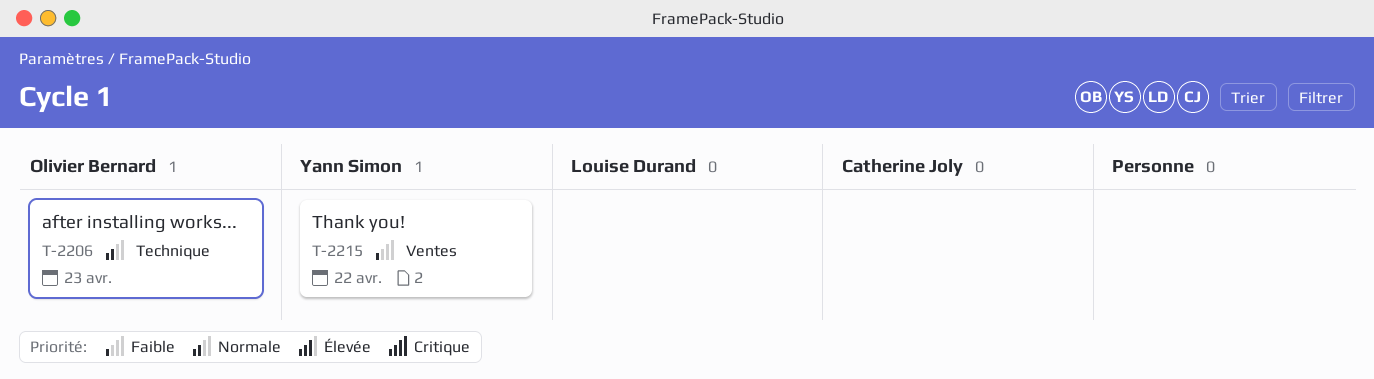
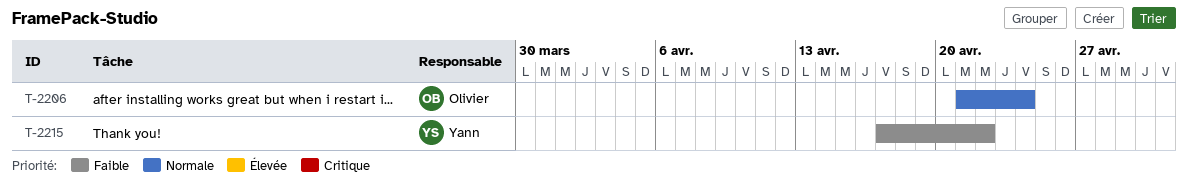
T-2206, due: Apr 23 -> Apr 24

